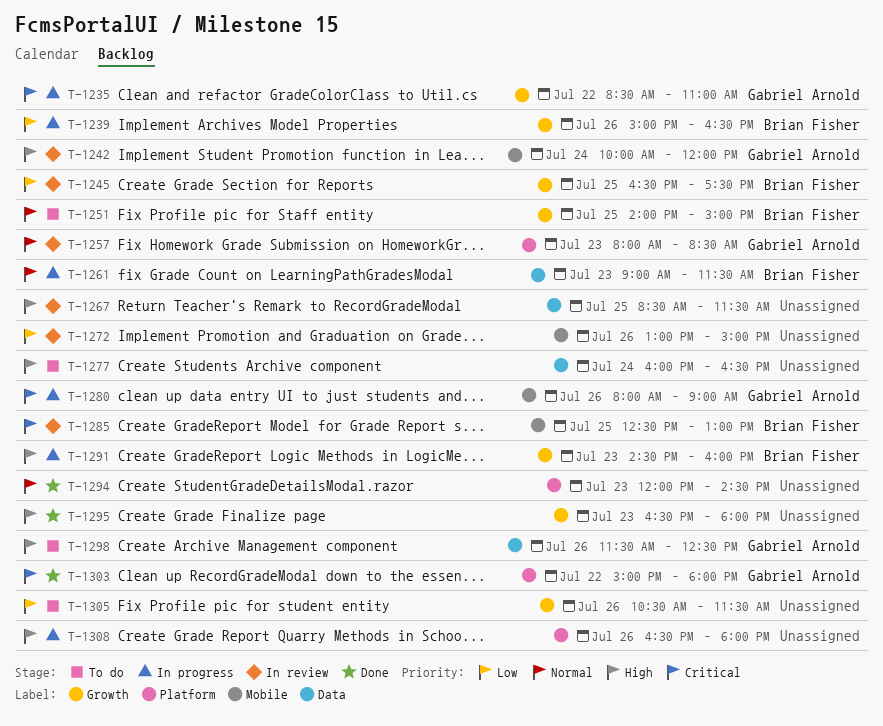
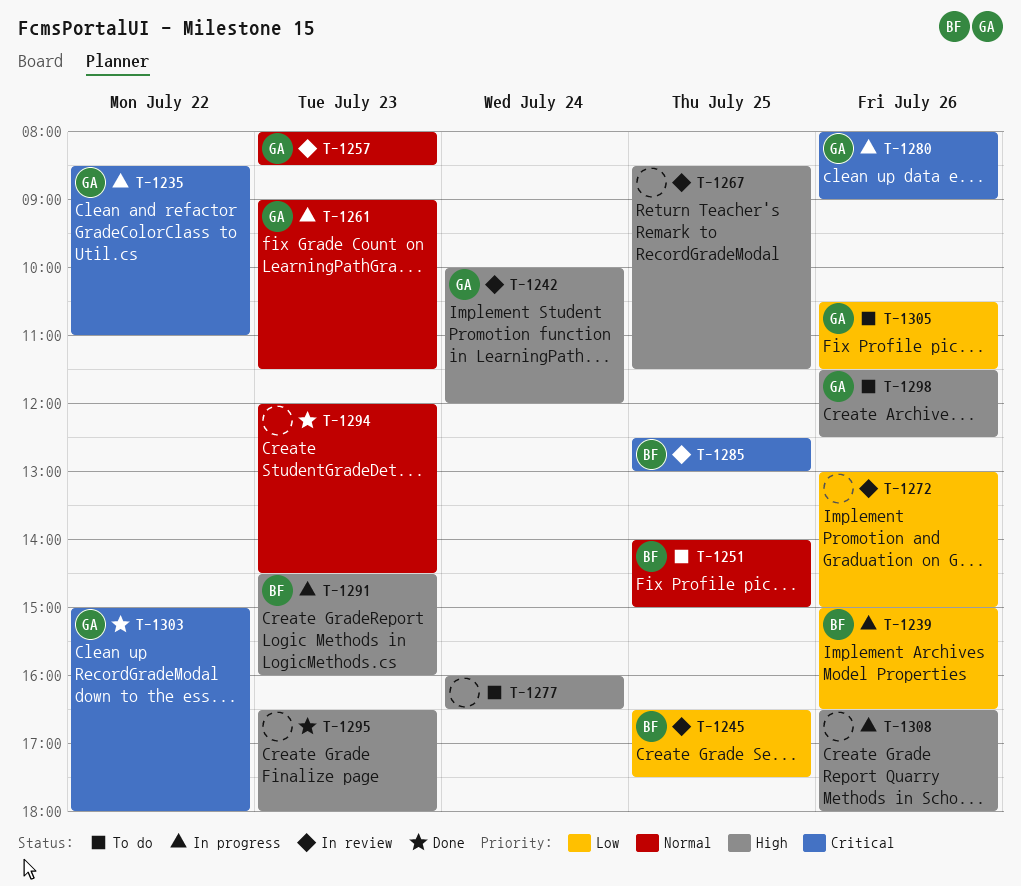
T-1261, owner: Brian Fisher -> Gabriel Arnold
T-1305, owner: none -> Gabriel Arnold

